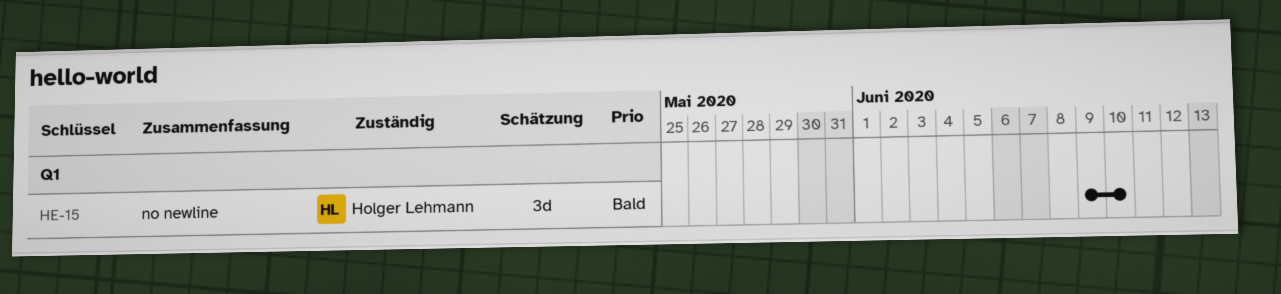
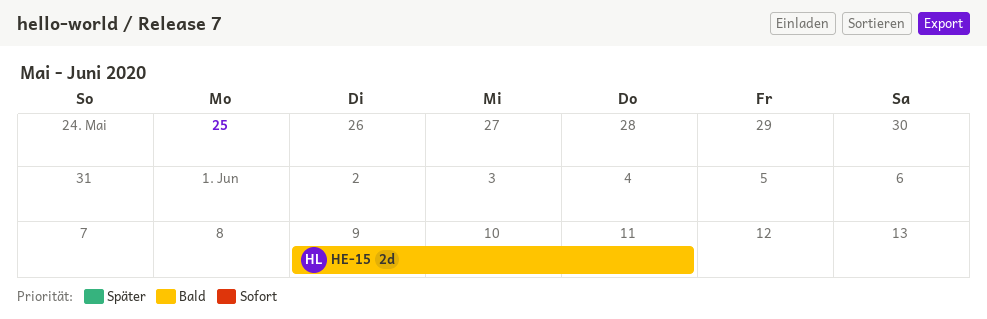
HE-15, estimate: 3d -> 2d
HE-15, due: Jun 10 -> Jun 11

